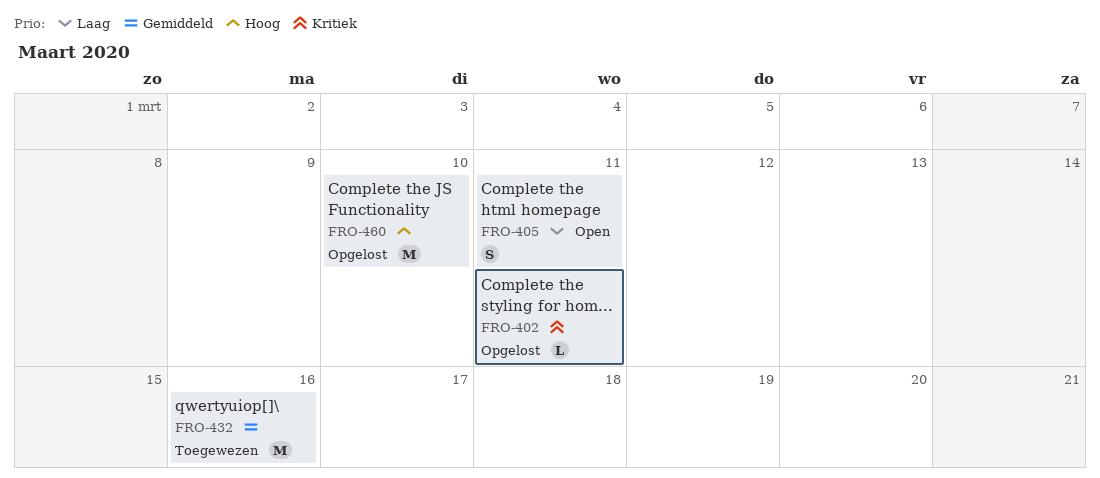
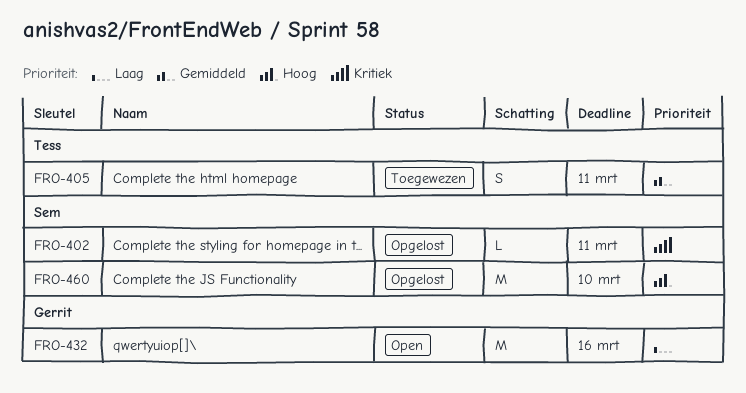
FRO-405, status: Open -> Toegewezen
FRO-405, priority: Laag -> Gemiddeld
FRO-432, status: Toegewezen -> Open
FRO-432, priority: Gemiddeld -> Laag

